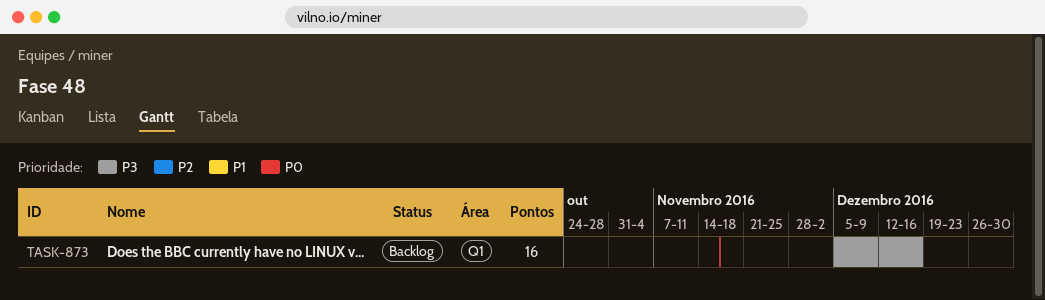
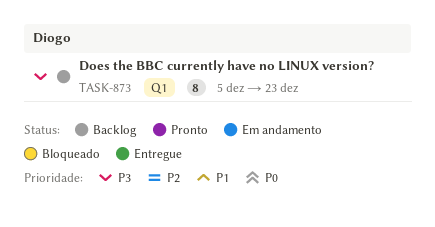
TASK-873, estimate: 16 -> 8
TASK-873, due: Dec 16 -> Dec 23

